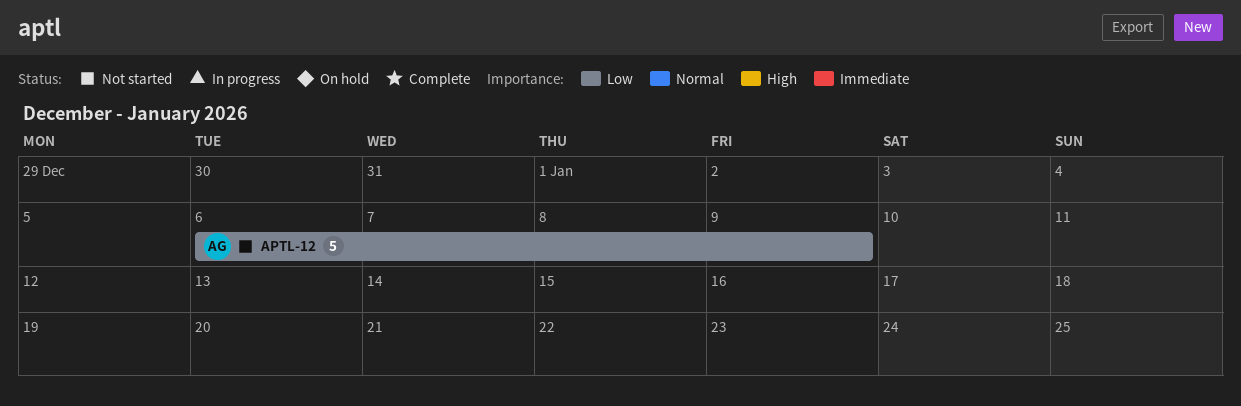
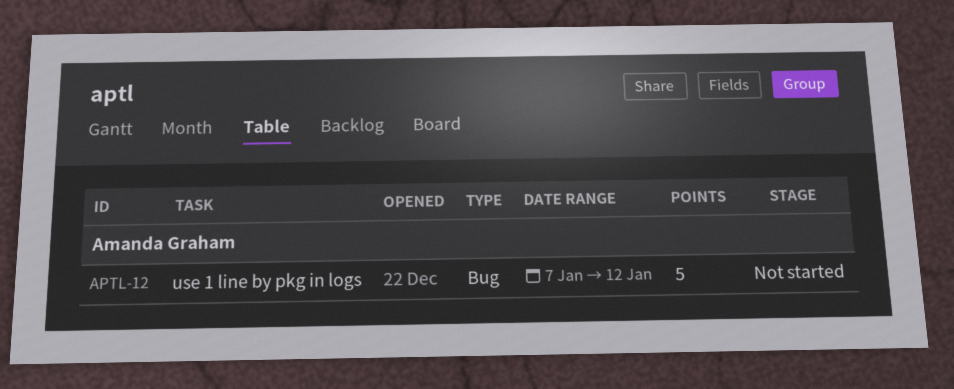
APTL-12, start: Jan 6 -> Jan 7
APTL-12, due: Jan 9 -> Jan 12

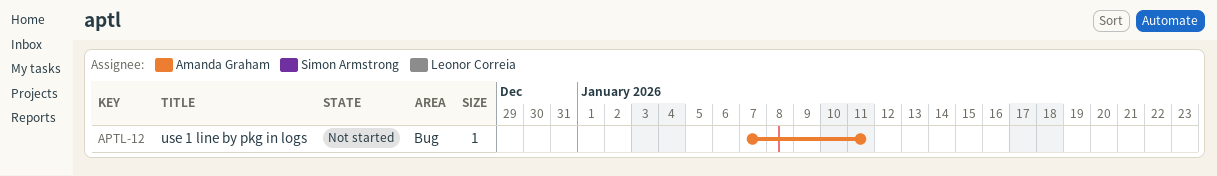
APTL-12, estimate: 5 -> 1
APTL-12, due: Jan 12 -> Jan 11

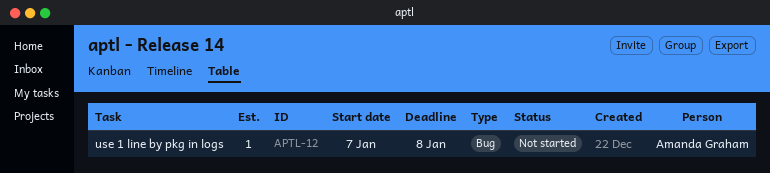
APTL-12, due: Jan 11 -> Jan 8

